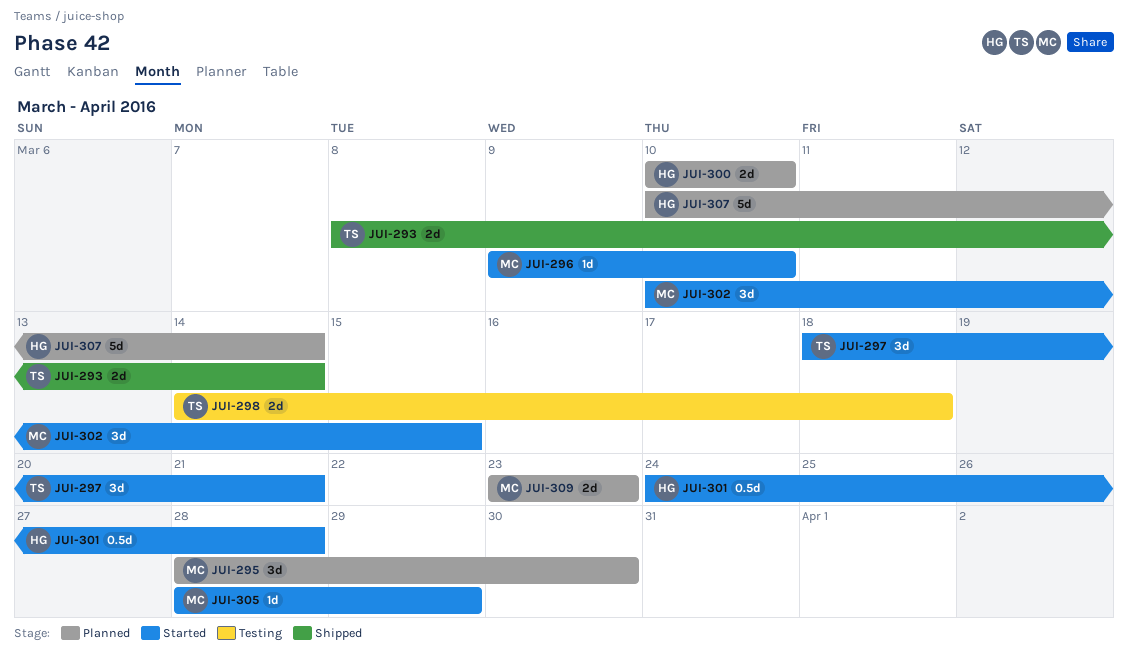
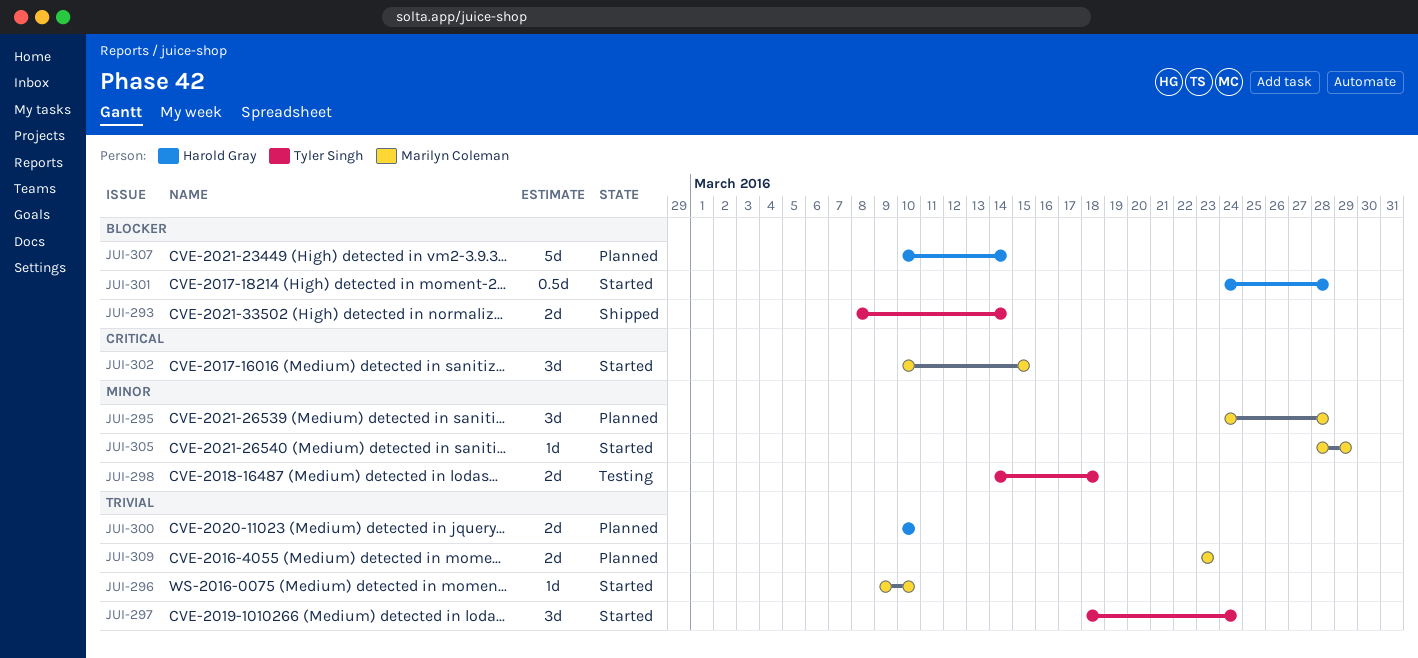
JUI-295, start: Mar 28 -> Mar 24
JUI-295, due: Mar 30 -> Mar 28
JUI-297, due: Mar 21 -> Mar 24

